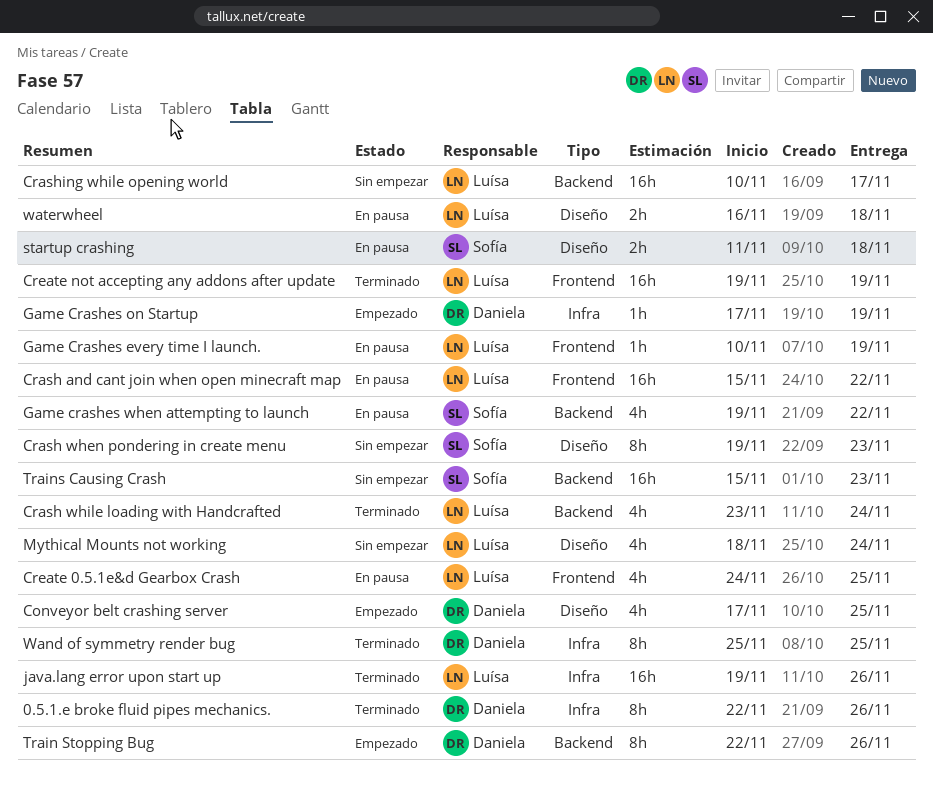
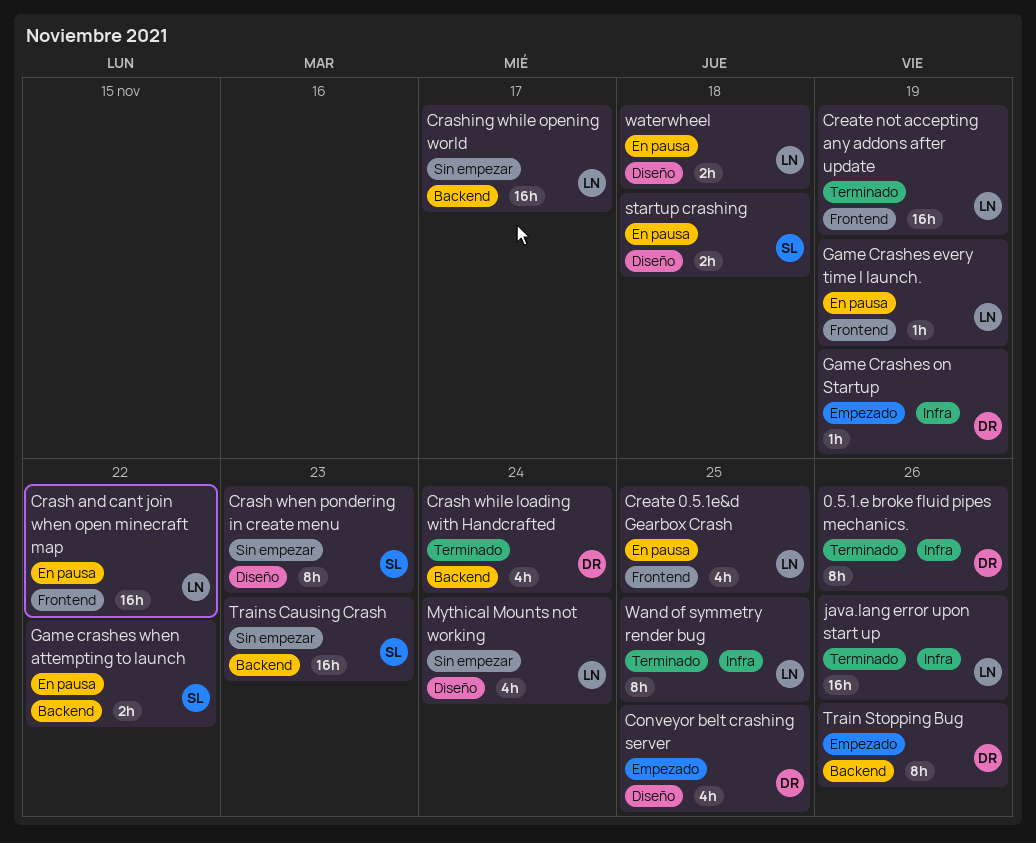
Crash while loading with Handcrafted, owner: Luísa -> Daniela
Game crashes when attempting to launch, estimate: 4h -> 2h
Wand of symmetry render bug, owner: Daniela -> Luísa

